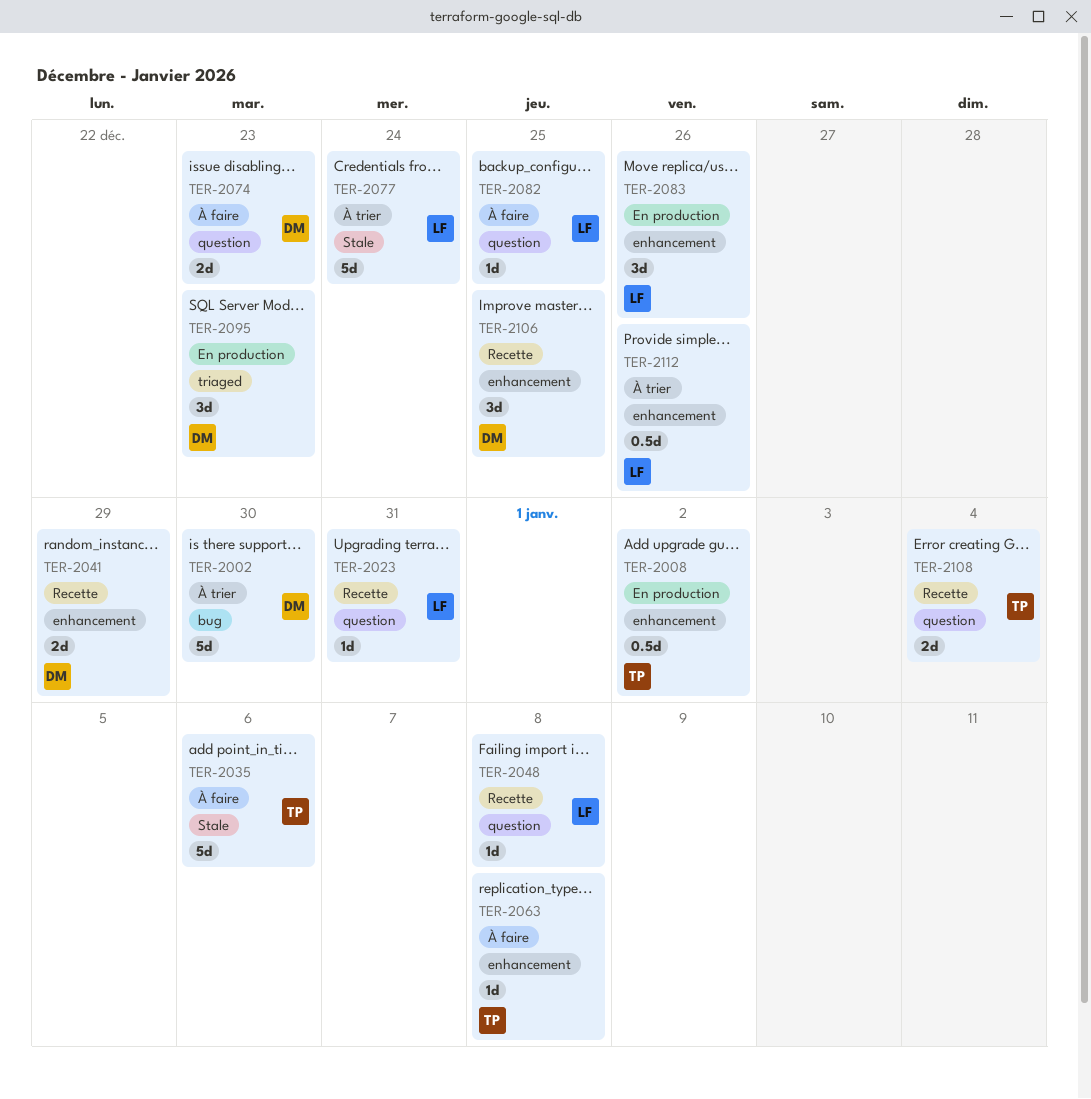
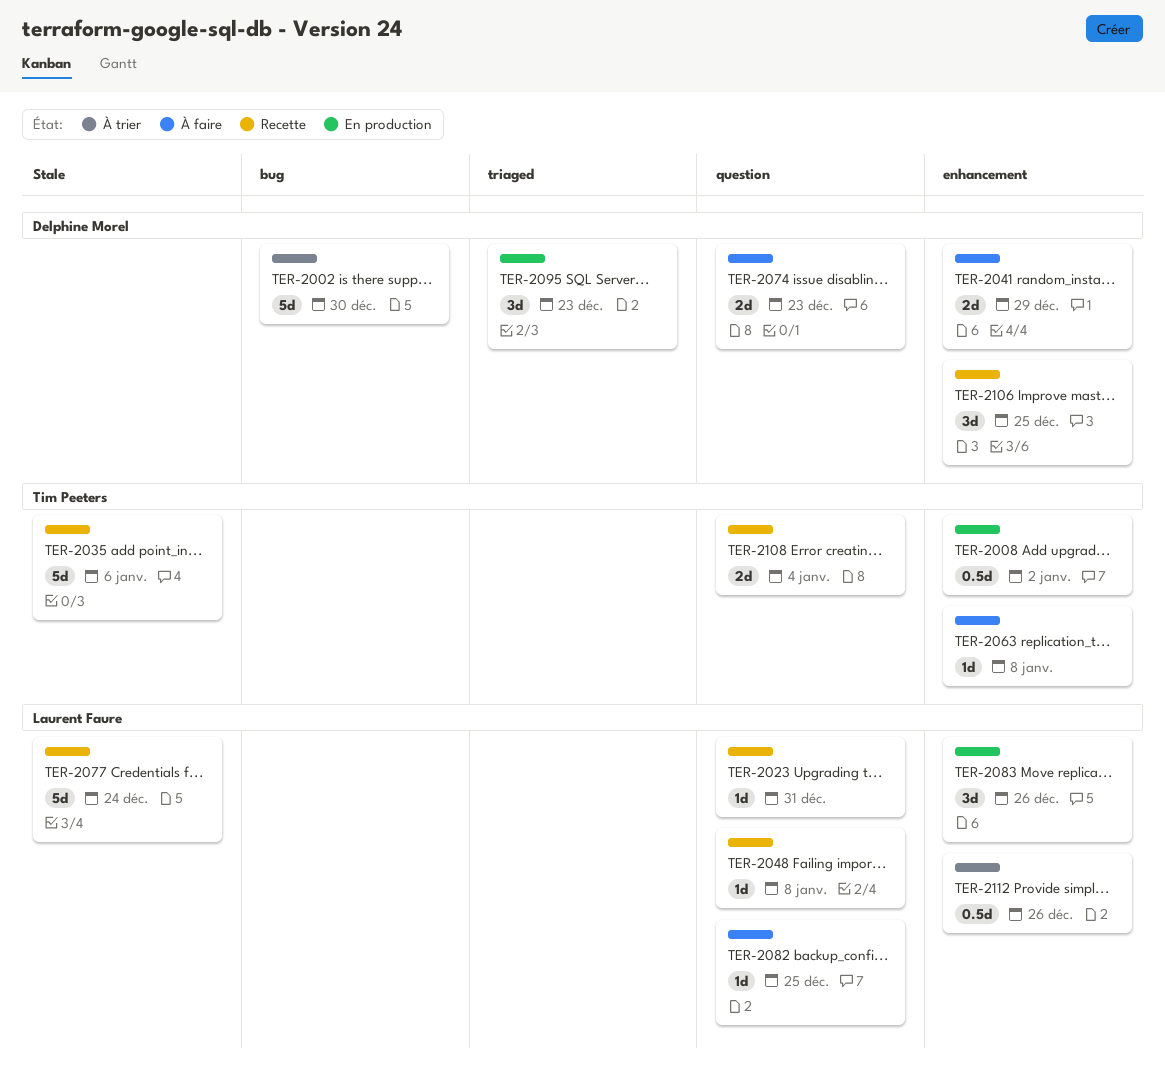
TER-2035, status: À faire -> Recette
TER-2041, status: Recette -> À faire
TER-2077, status: À trier -> Recette

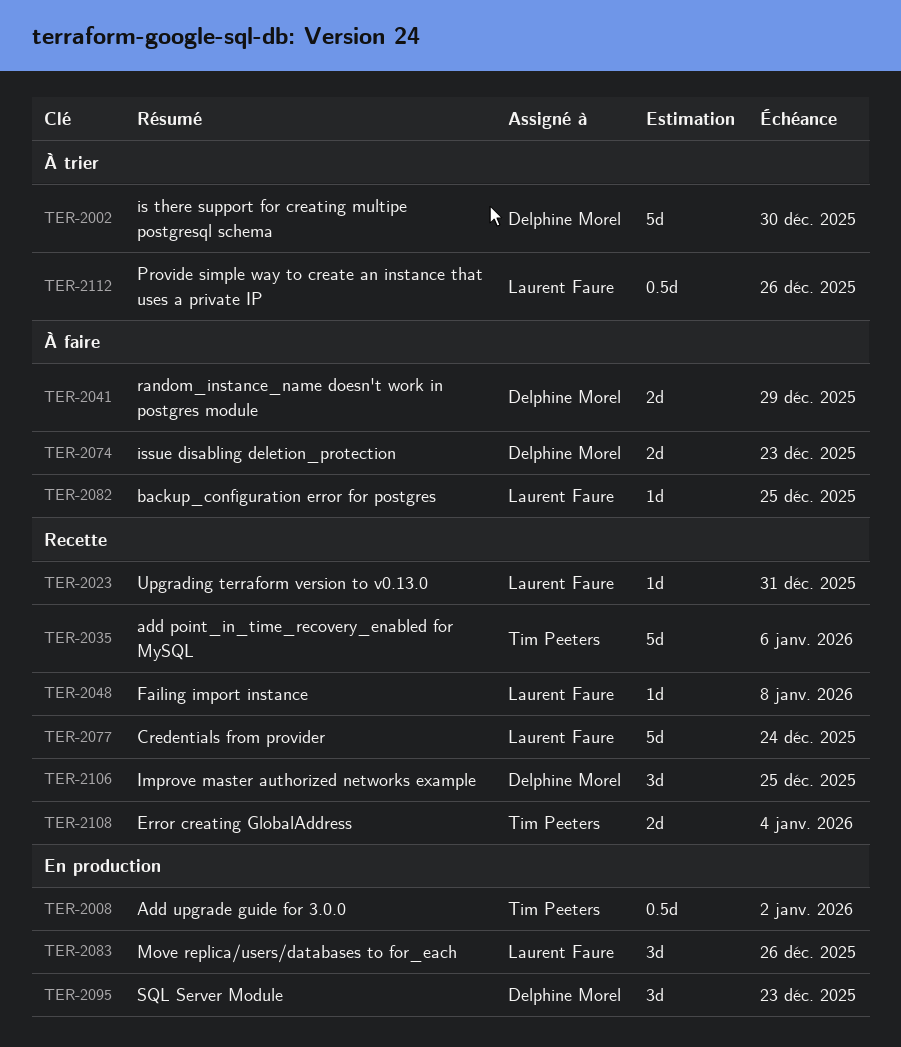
TER-2063: present -> none

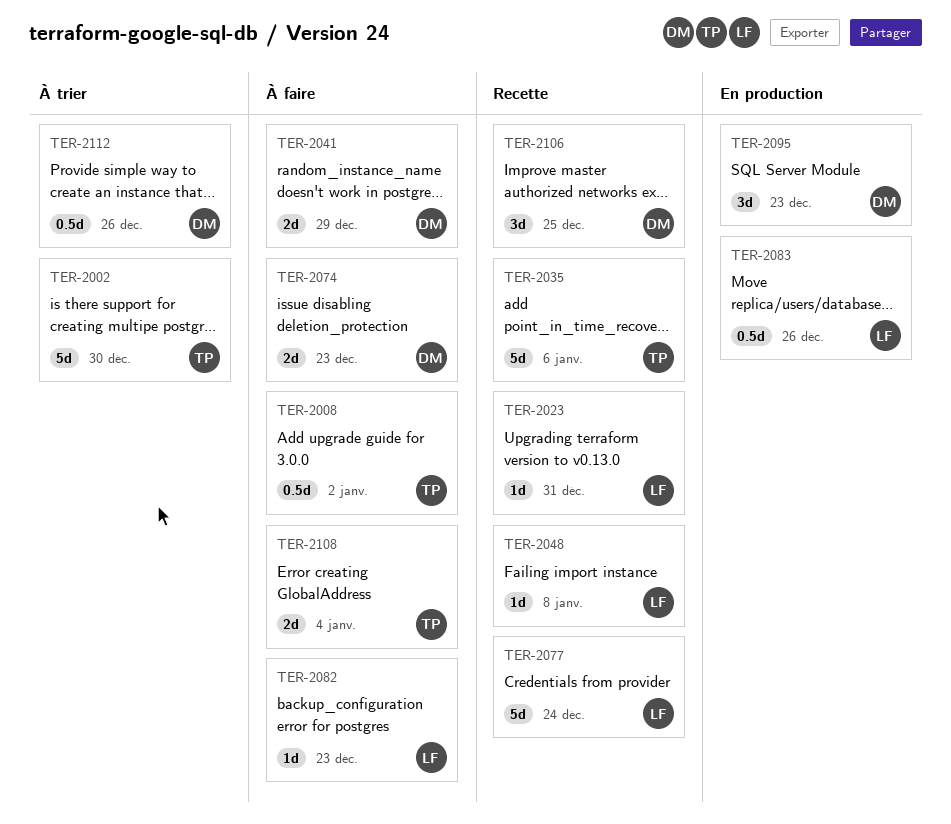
TER-2002, owner: Delphine Morel -> Tim Peeters
TER-2008, status: En production -> À faire
TER-2082, due: Dec 25 -> Dec 23
TER-2083, estimate: 3d -> 0.5d
TER-2108, status: Recette -> À faire
TER-2112, owner: Laurent Faure -> Delphine Morel

